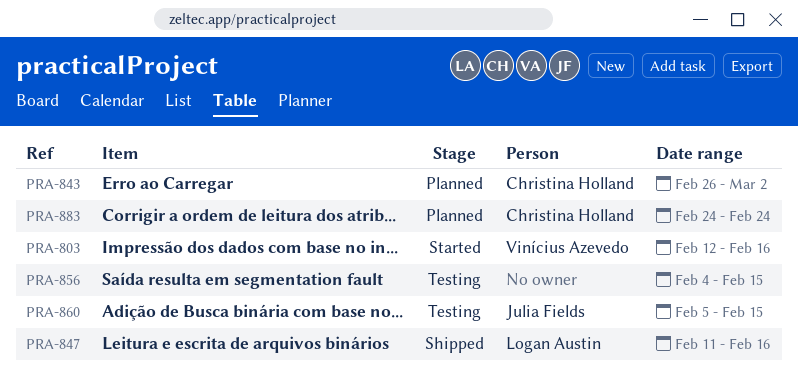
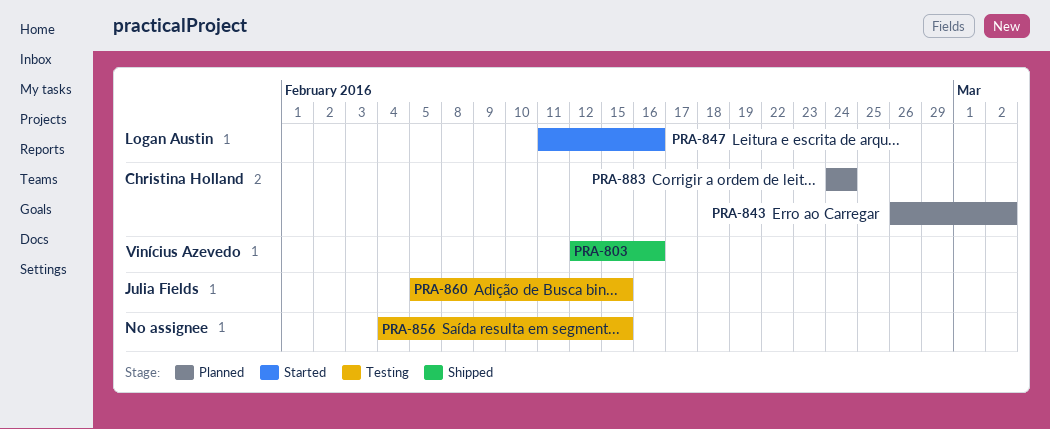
PRA-803, status: Started -> Shipped
PRA-847, status: Shipped -> Started

